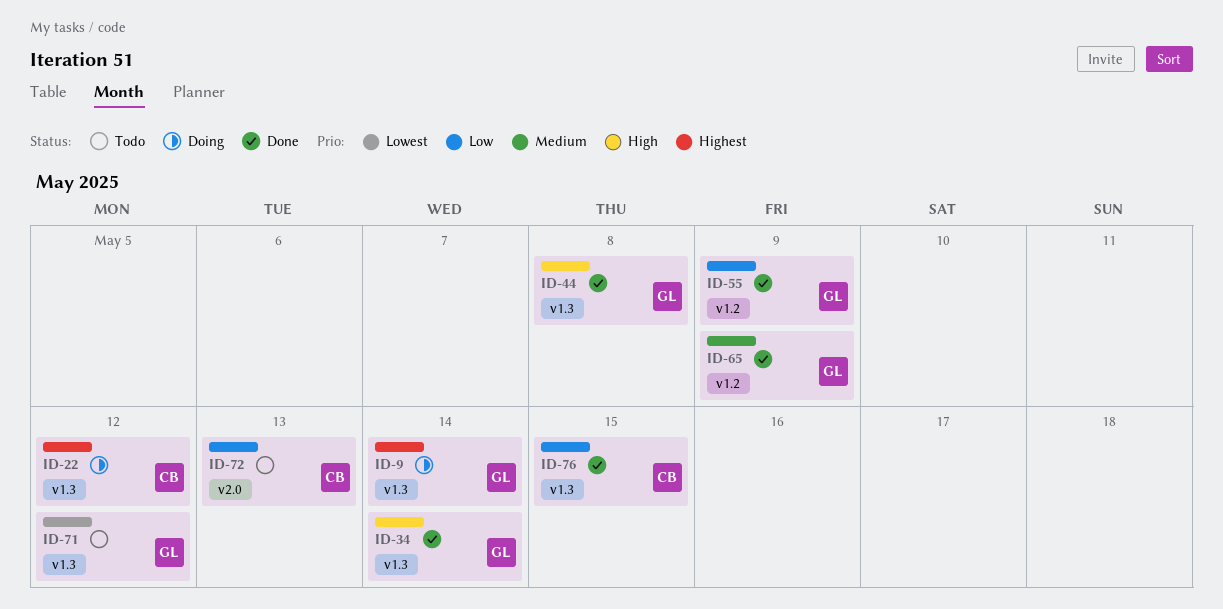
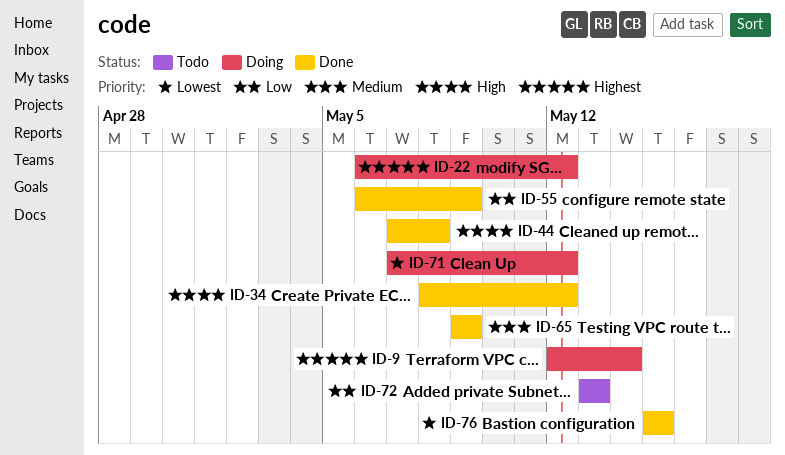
ID-34, due: May 14 -> May 12
ID-71, status: Todo -> Doing
ID-76, priority: Low -> Lowest

